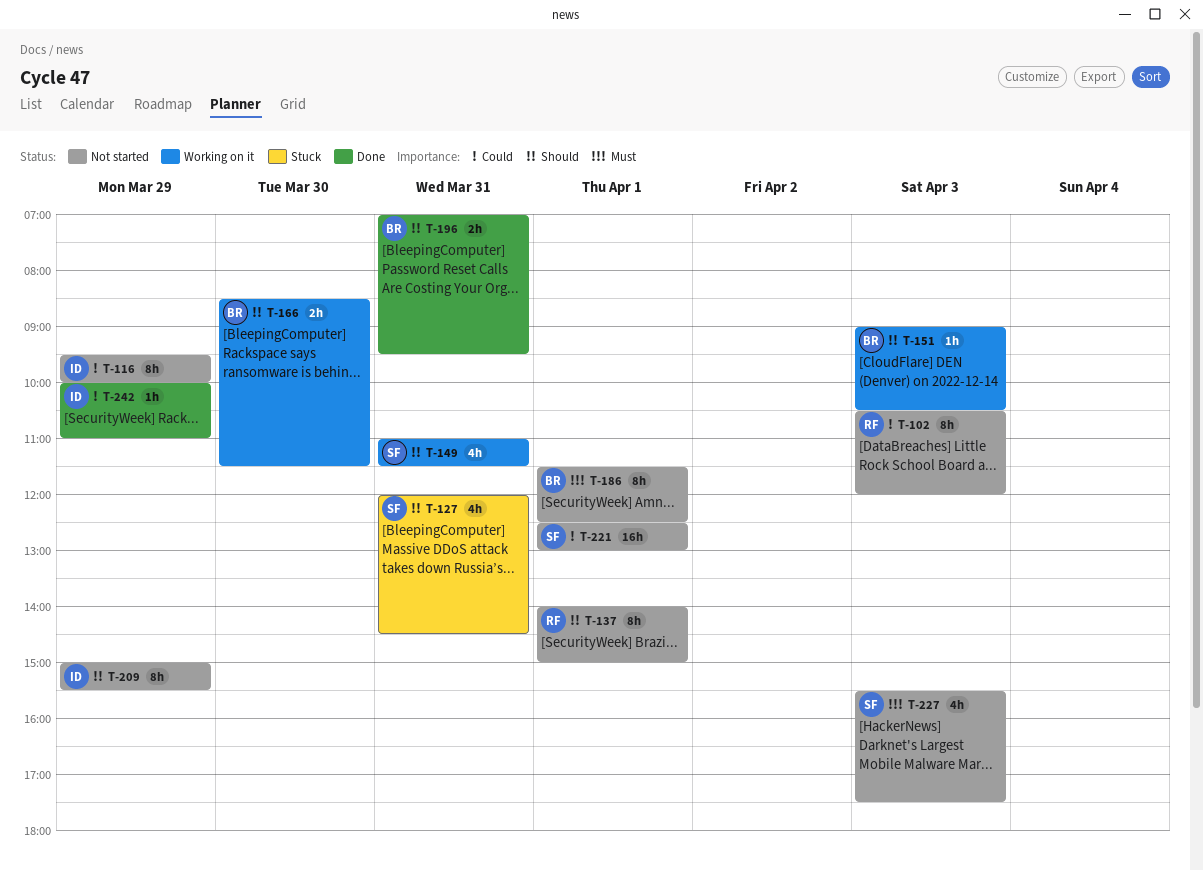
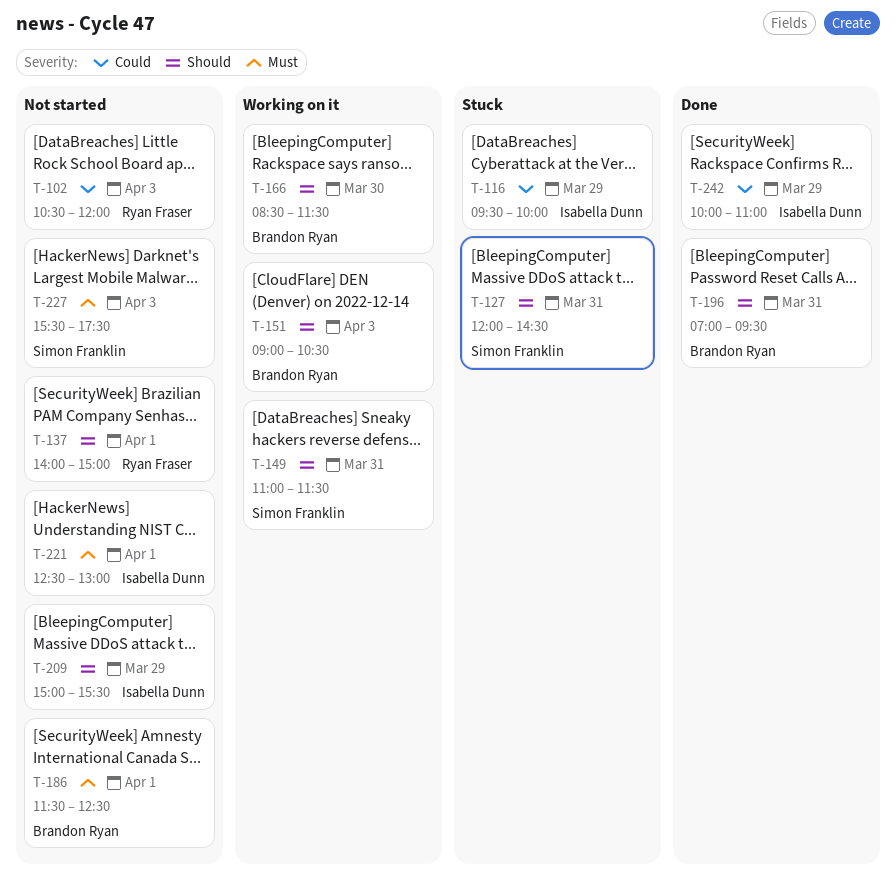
T-116, status: Not started -> Stuck
T-221, owner: Simon Franklin -> Isabella Dunn
T-221, priority: Could -> Must

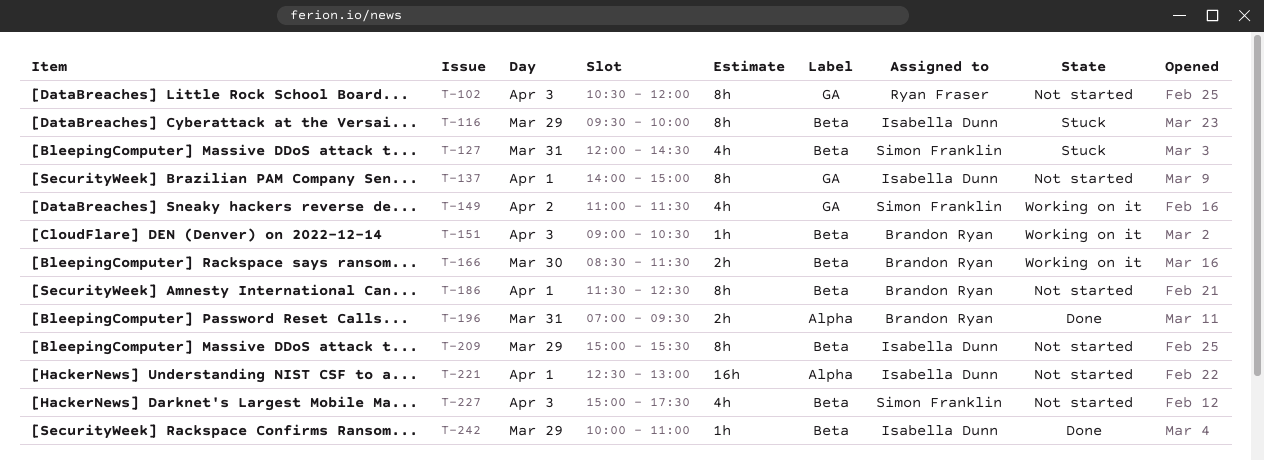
T-137, owner: Ryan Fraser -> Isabella Dunn
T-149, day: Mar 31 -> Apr 2
T-227, begins: 15:30 -> 15:00

